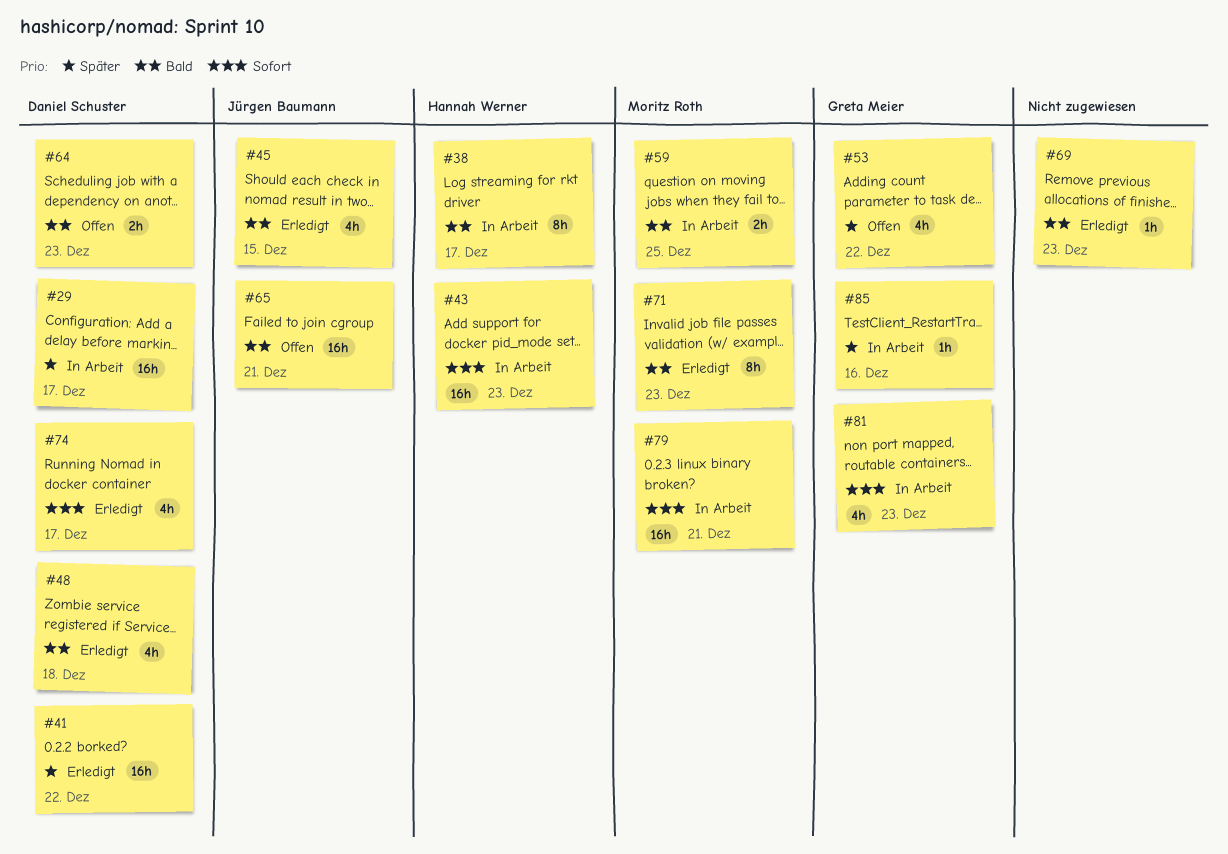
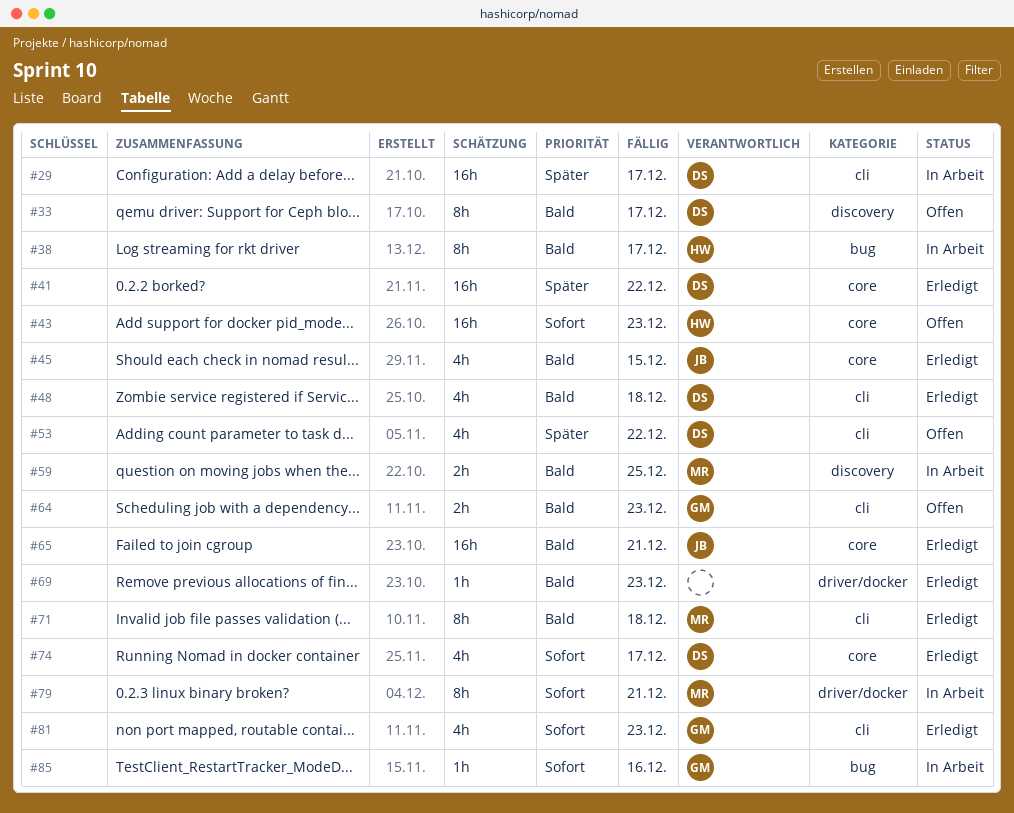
#33: none -> present
#43, status: In Arbeit -> Offen
#53, owner: Greta Meier -> Daniel Schuster
#64, owner: Daniel Schuster -> Greta Meier
#65, status: Offen -> Erledigt
#71, due: Dec 23 -> Dec 18
#79, estimate: 16h -> 8h
#81, status: In Arbeit -> Erledigt
#85, priority: Später -> Sofort

